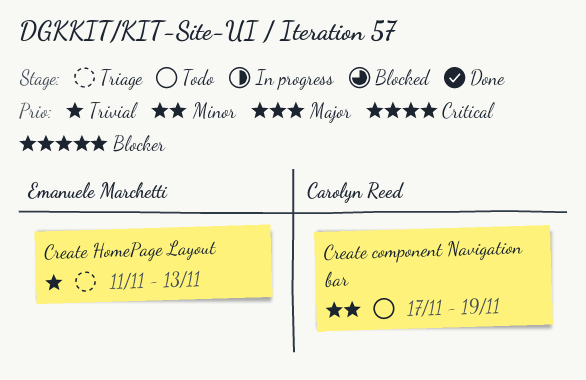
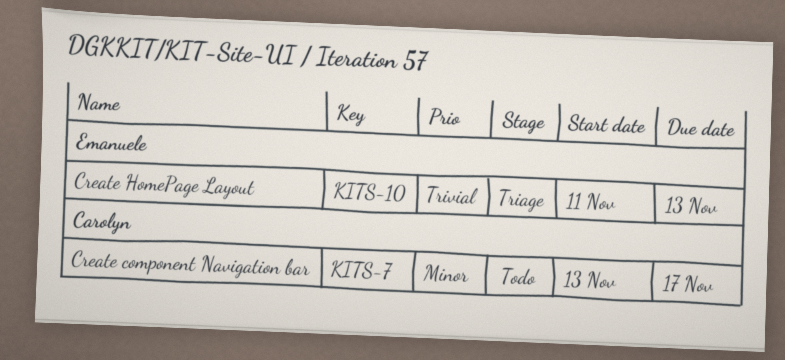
Create component Navigation bar, start: Nov 17 -> Nov 13
Create component Navigation bar, due: Nov 19 -> Nov 17

